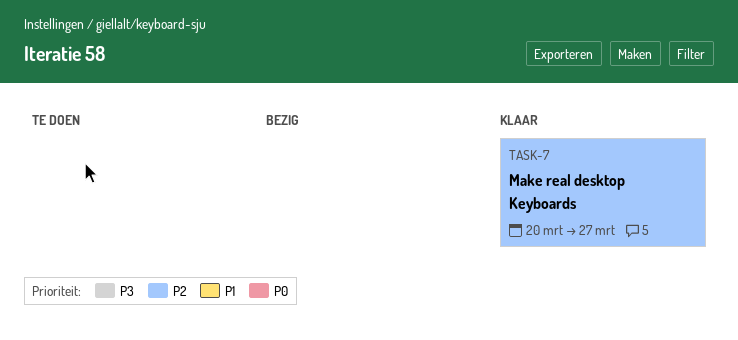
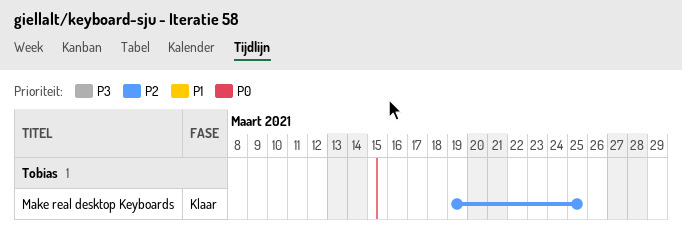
Make real desktop Keyboards, start: Mar 20 -> Mar 19
Make real desktop Keyboards, due: Mar 27 -> Mar 25

